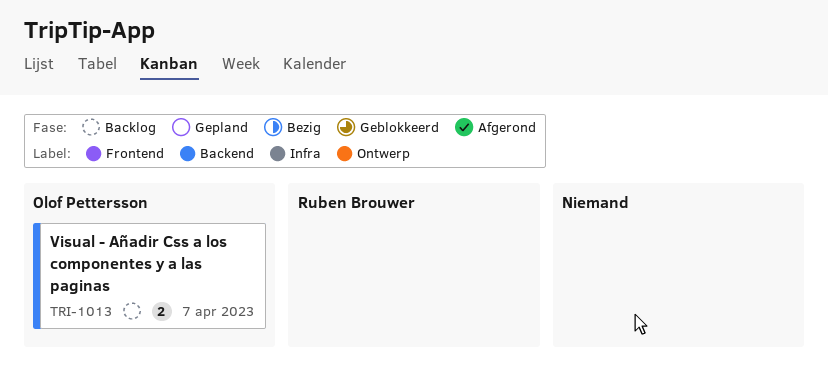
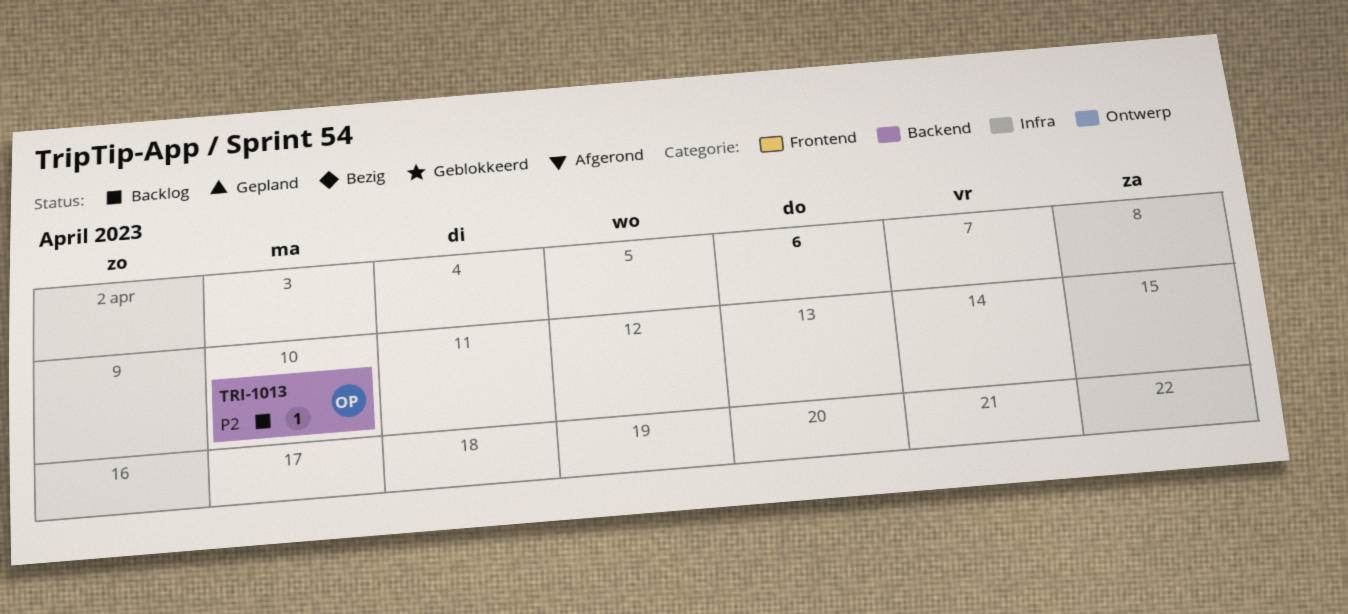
TRI-1013, estimate: 2 -> 1
TRI-1013, due: Apr 7 -> Apr 10

